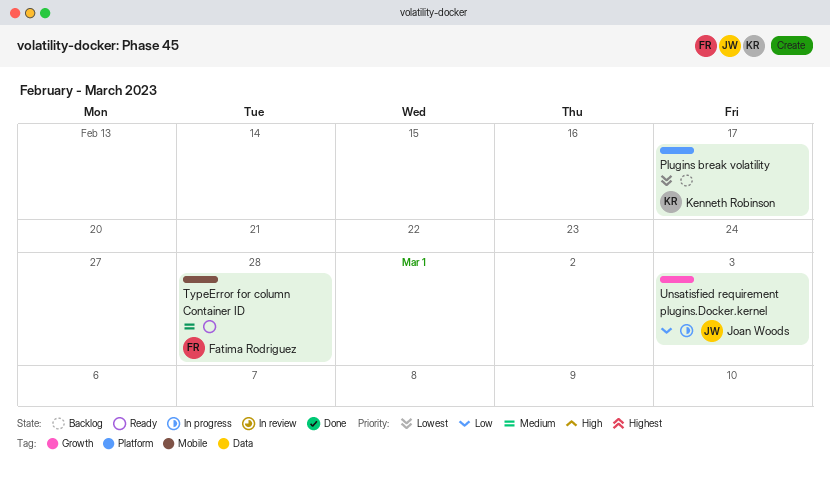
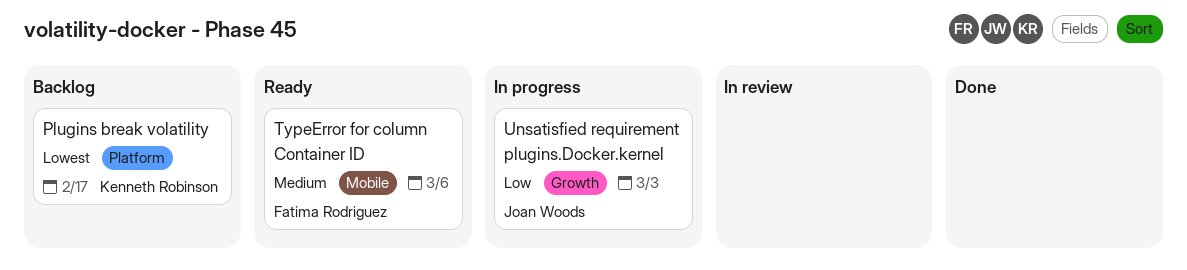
TypeError for column Container ID, due: Feb 28 -> Mar 6

